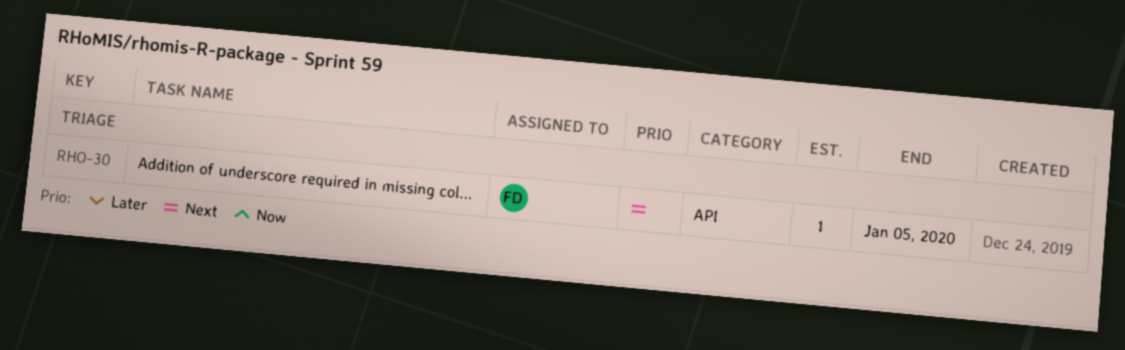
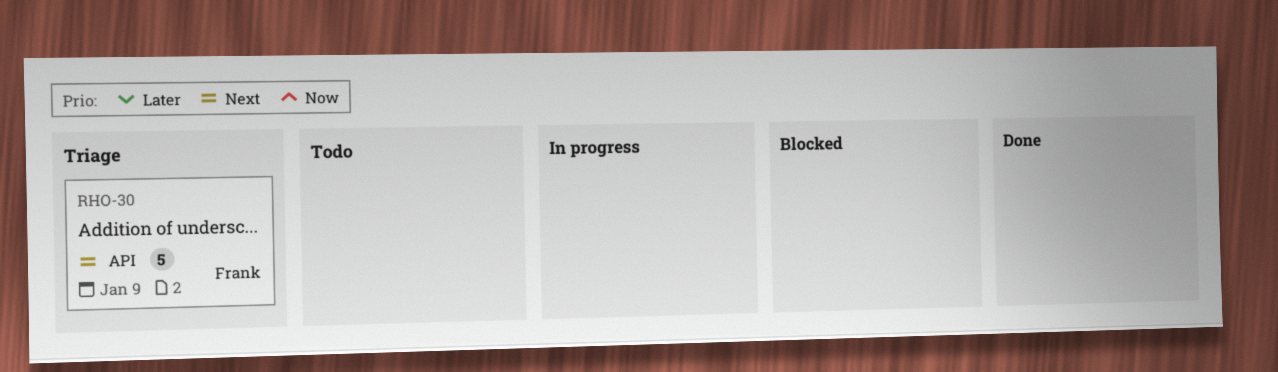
RHO-30, estimate: 1 -> 5
RHO-30, due: Jan 5 -> Jan 9

